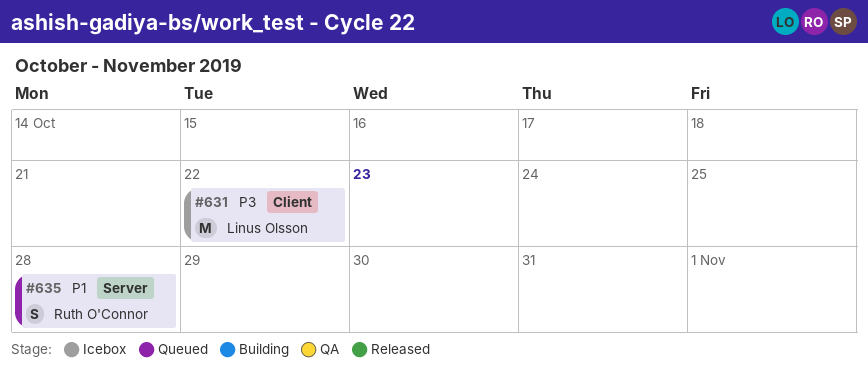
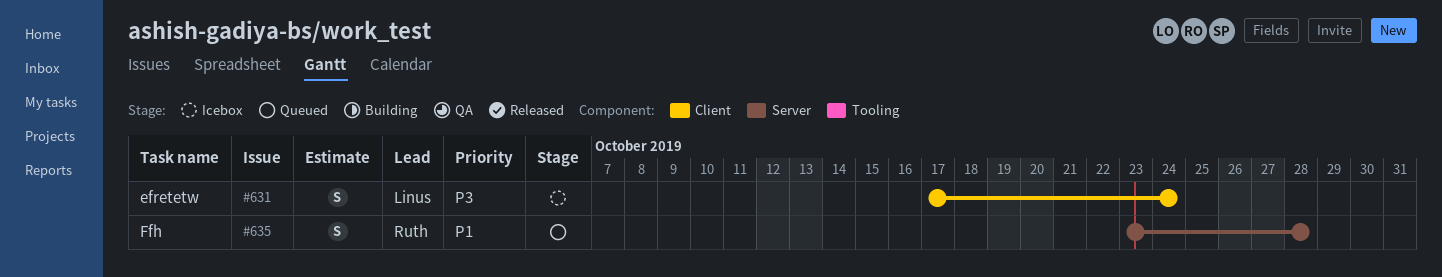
#631, estimate: M -> S
#631, due: Oct 22 -> Oct 24

